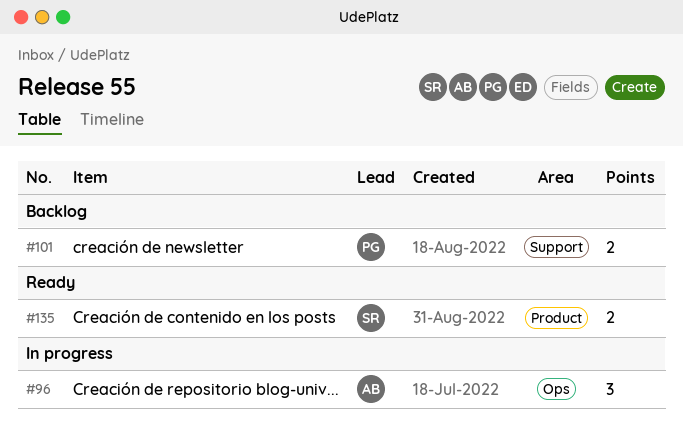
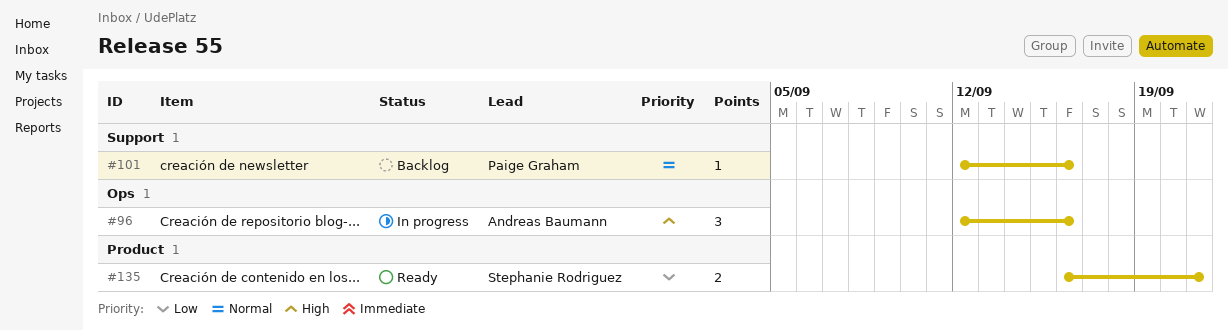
#101, estimate: 2 -> 1

